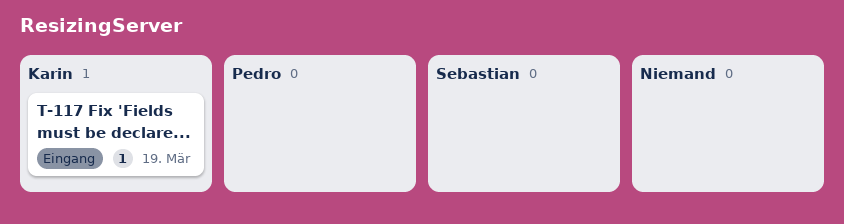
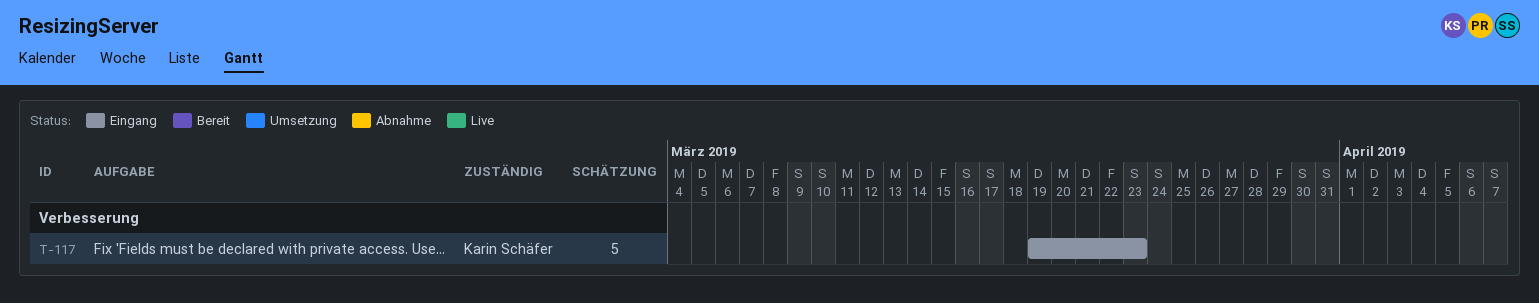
T-117, estimate: 1 -> 5
T-117, due: Mar 19 -> Mar 23

